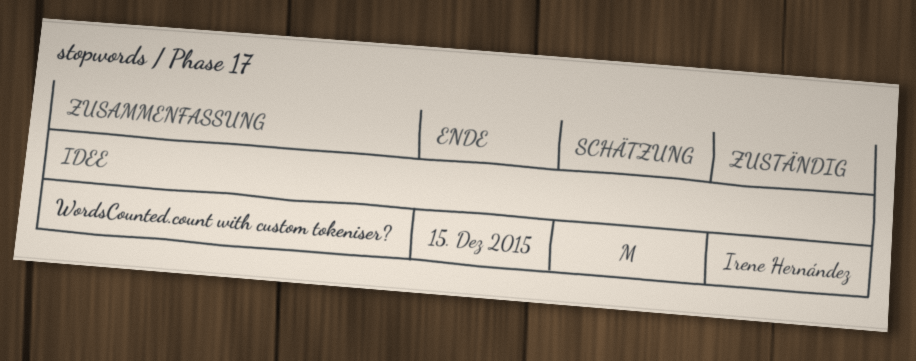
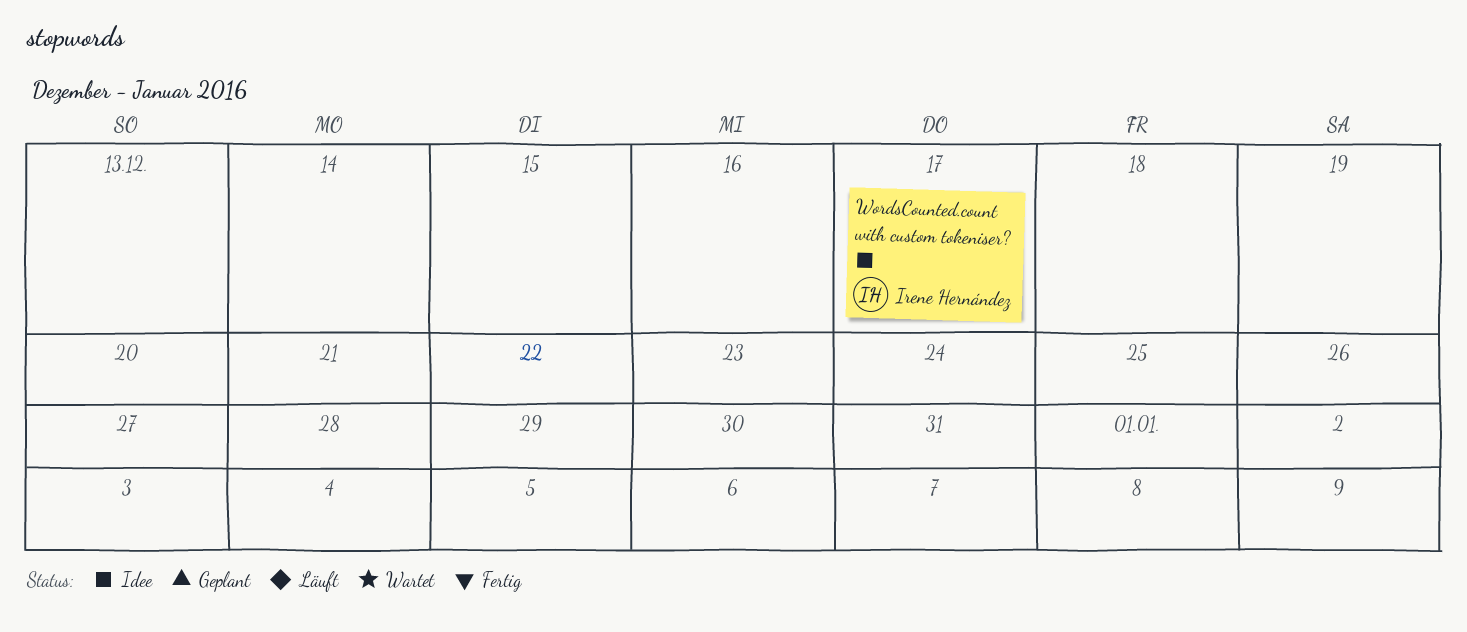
WordsCounted.count with custom tokeniser?, due: Dec 15 -> Dec 17

